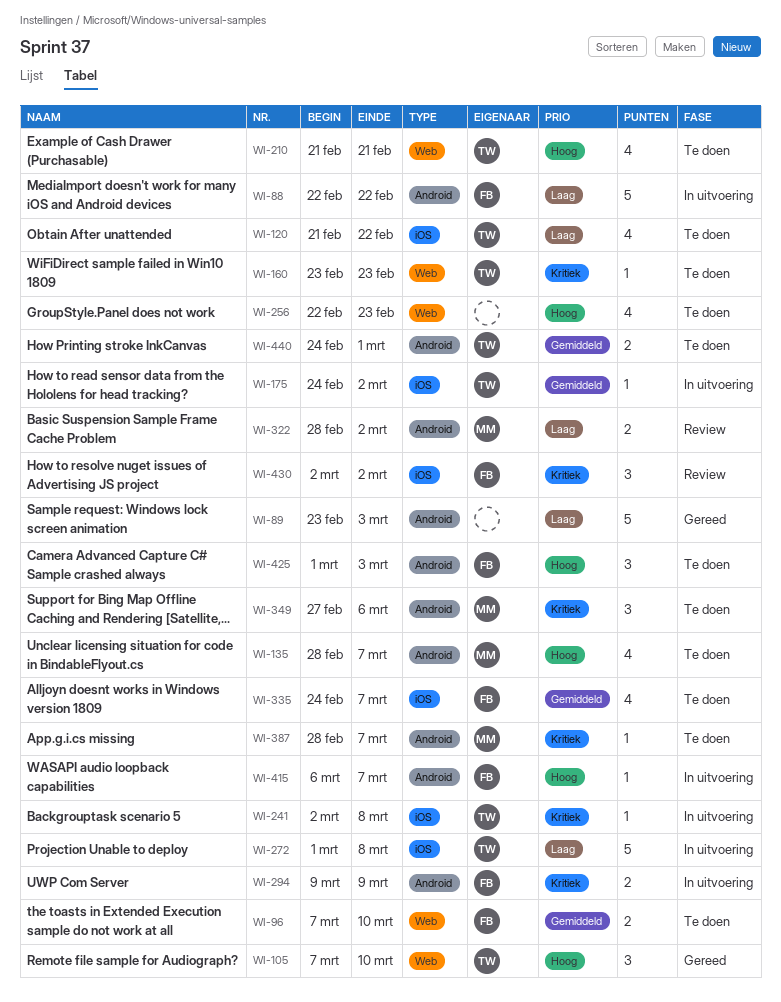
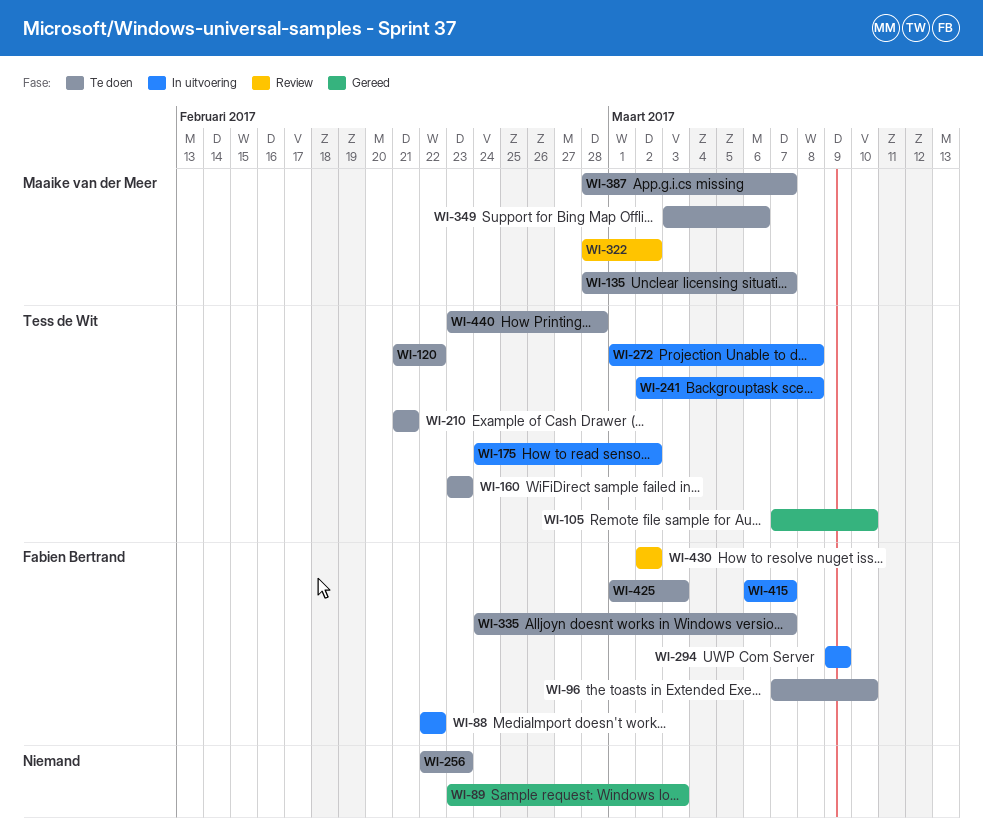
WI-349, start: Feb 27 -> Mar 3
WI-440, start: Feb 24 -> Feb 23
WI-440, due: Mar 1 -> Feb 28

